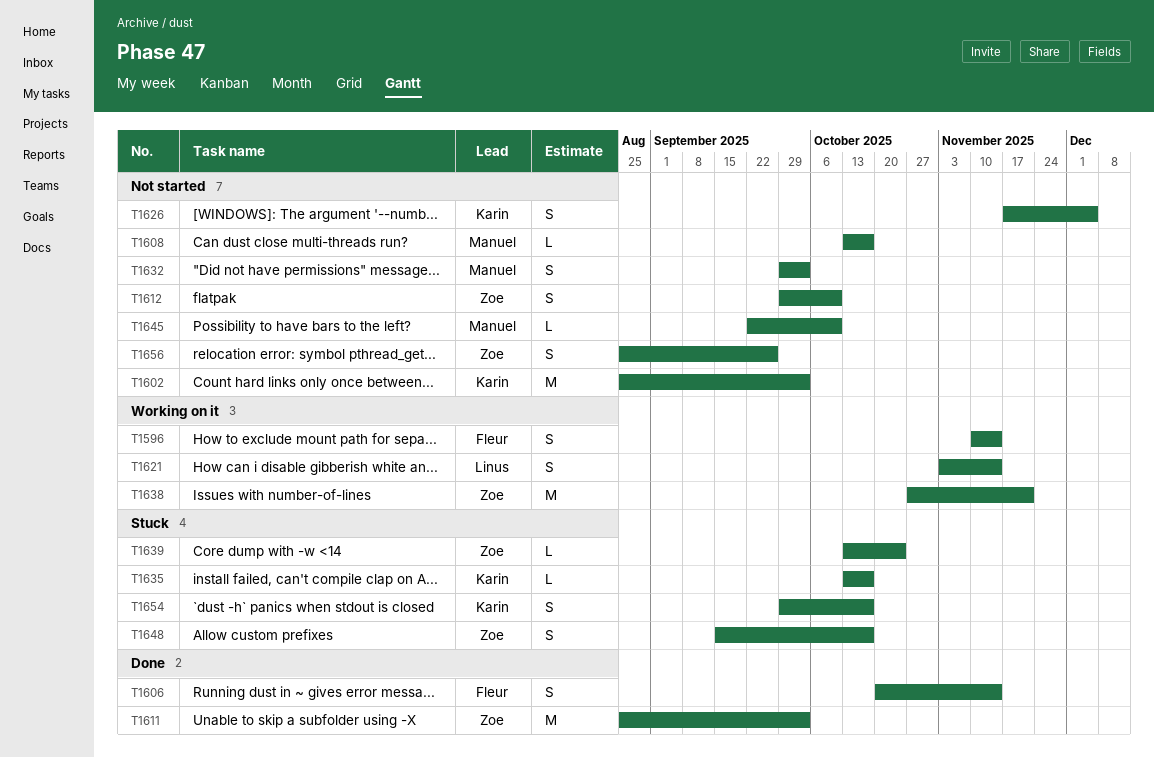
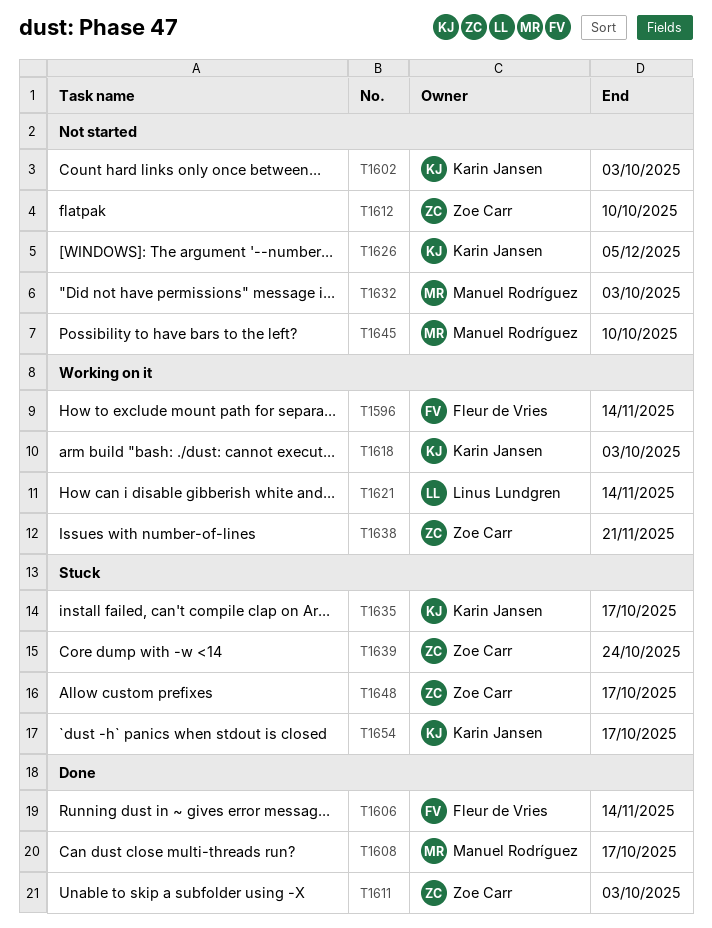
T1608, status: Not started -> Done
T1618: none -> present
T1656: present -> none

